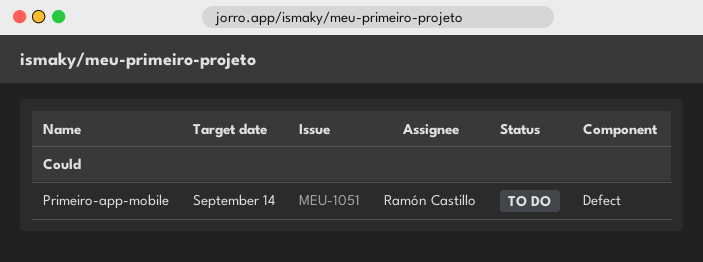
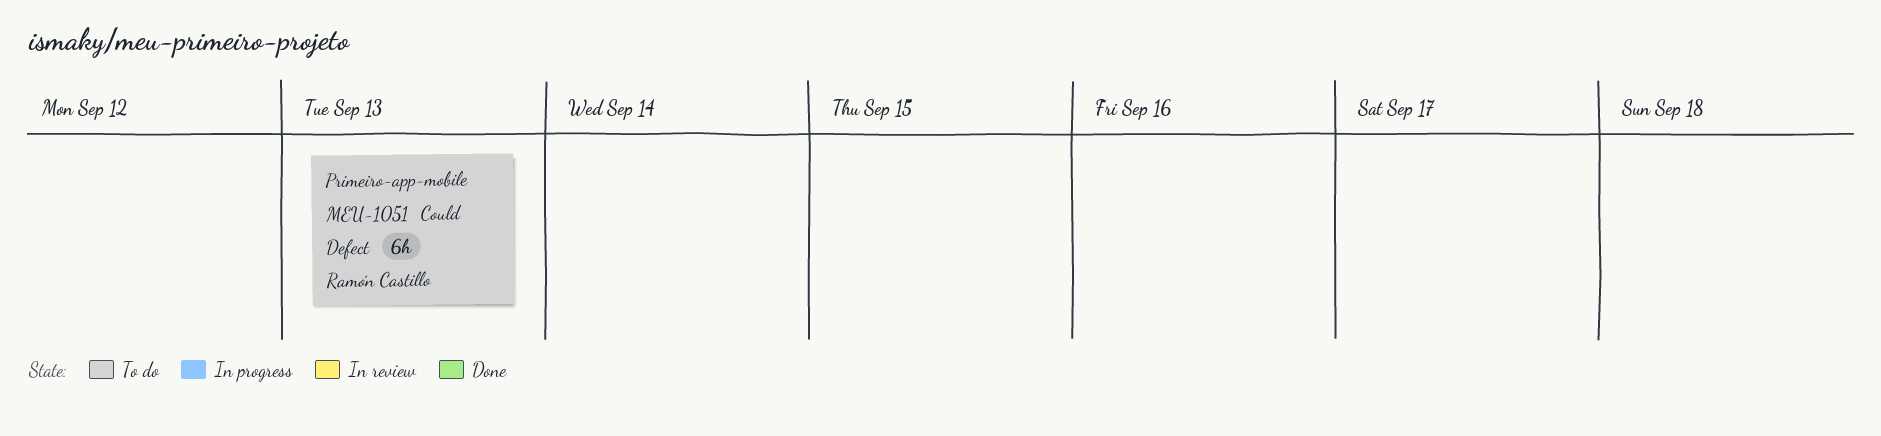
MEU-1051, due: Sep 14 -> Sep 13

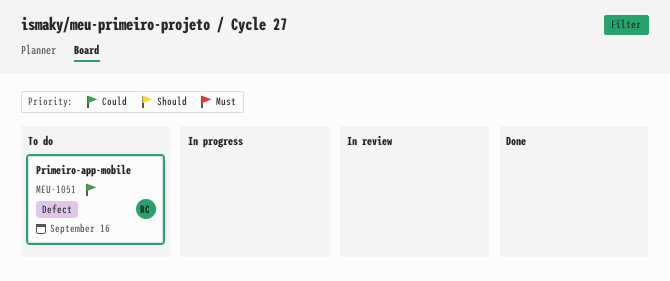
MEU-1051, due: Sep 13 -> Sep 16

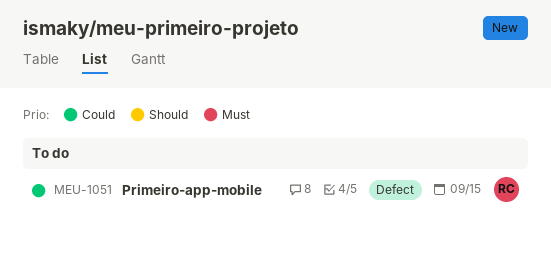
MEU-1051, due: Sep 16 -> Sep 15

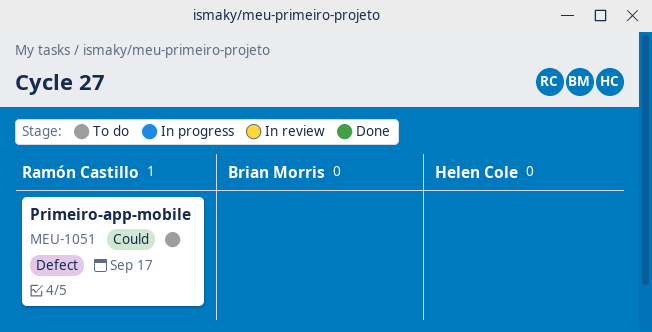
MEU-1051, due: Sep 15 -> Sep 17

